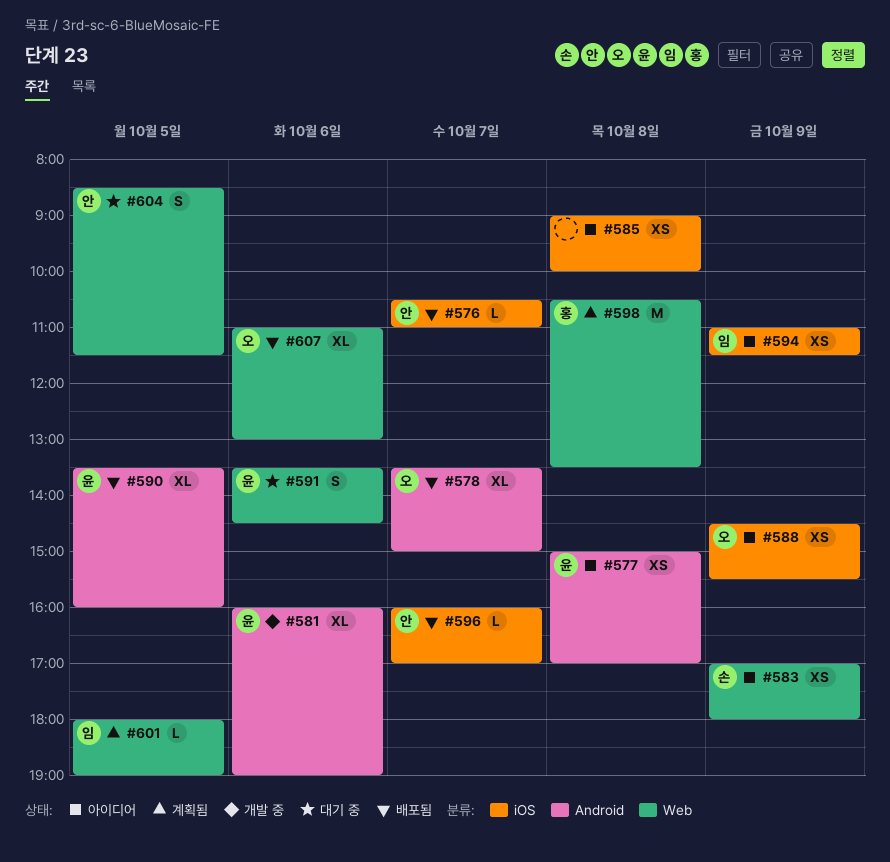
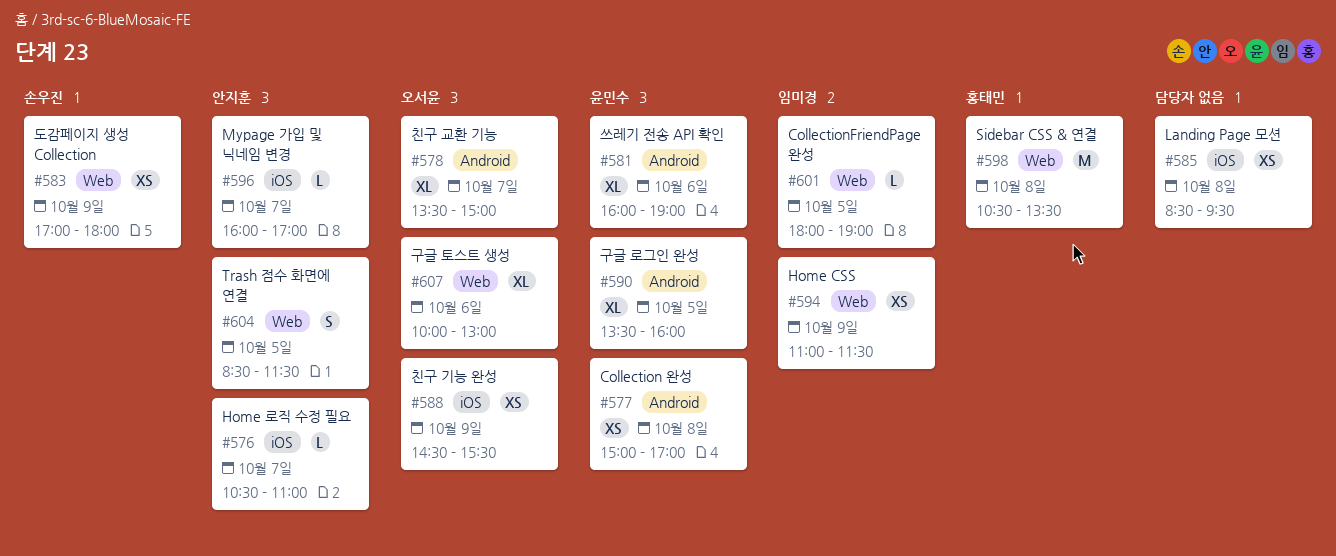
#585, begins: 09:00 -> 08:30
#585, ends: 10:00 -> 09:30
#591: present -> none
#594, label: iOS -> Web
#607, begins: 11:00 -> 10:00

